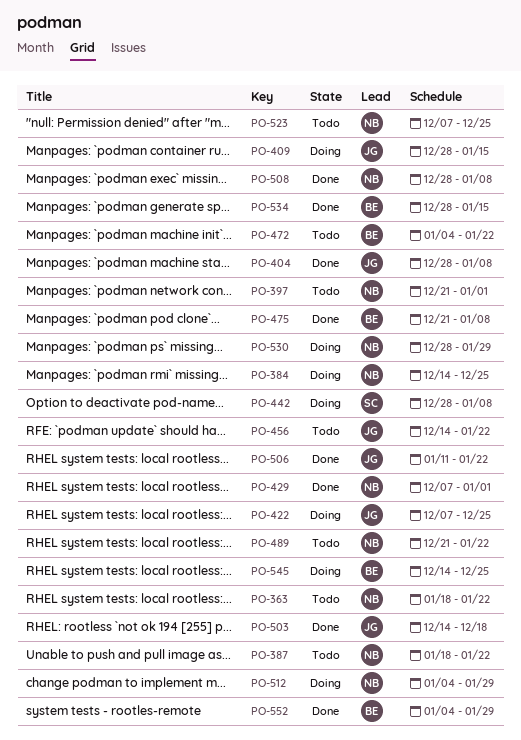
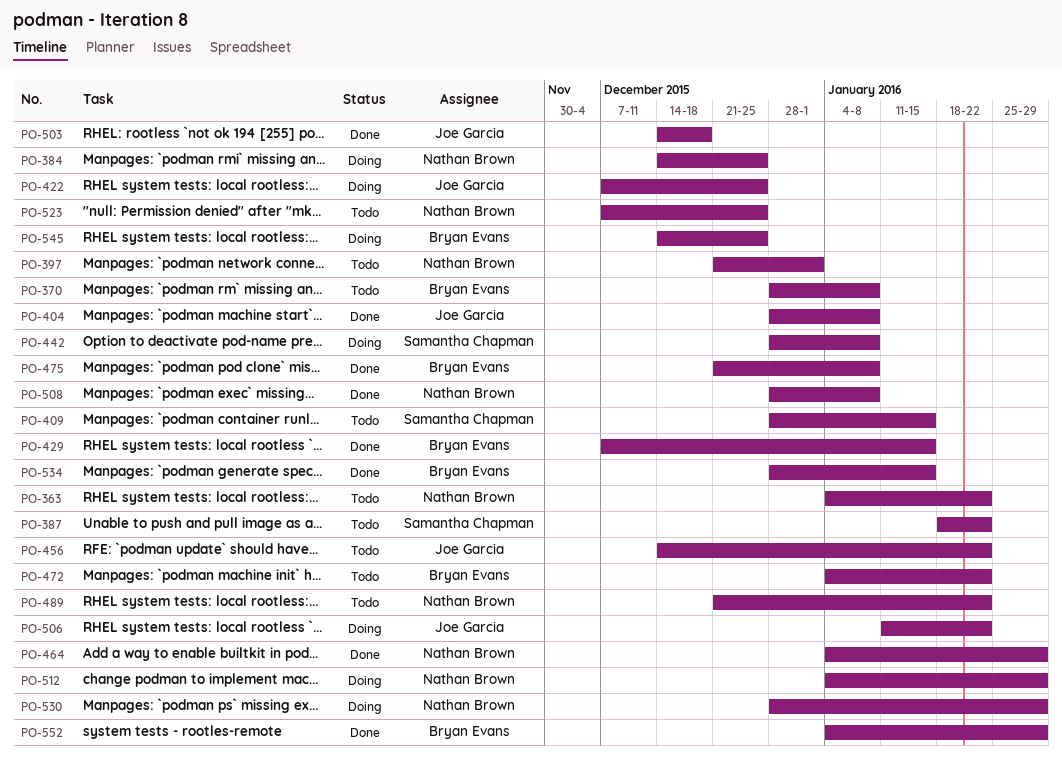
PO-363, start: Jan 18 -> Jan 4
PO-370: none -> present
PO-387, owner: Nathan Brown -> Samantha Chapman
PO-409, status: Doing -> Todo
PO-409, owner: Joe Garcia -> Samantha Chapman
PO-429, owner: Nathan Brown -> Bryan Evans
PO-429, due: Jan 1 -> Jan 15
PO-464: none -> present
PO-506, status: Done -> Doing

